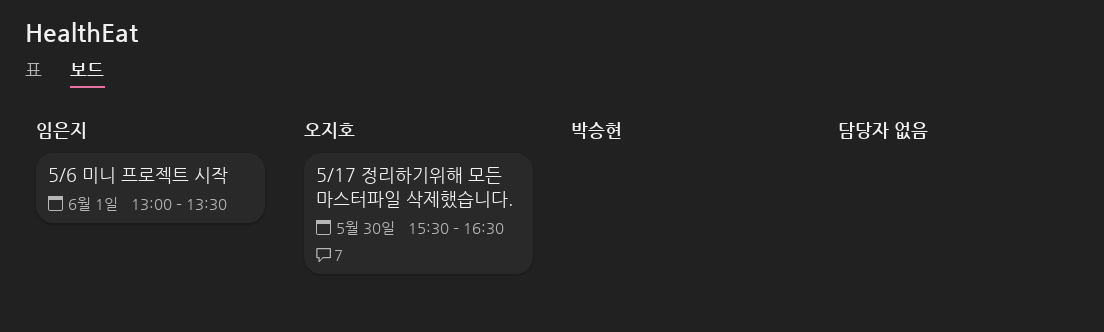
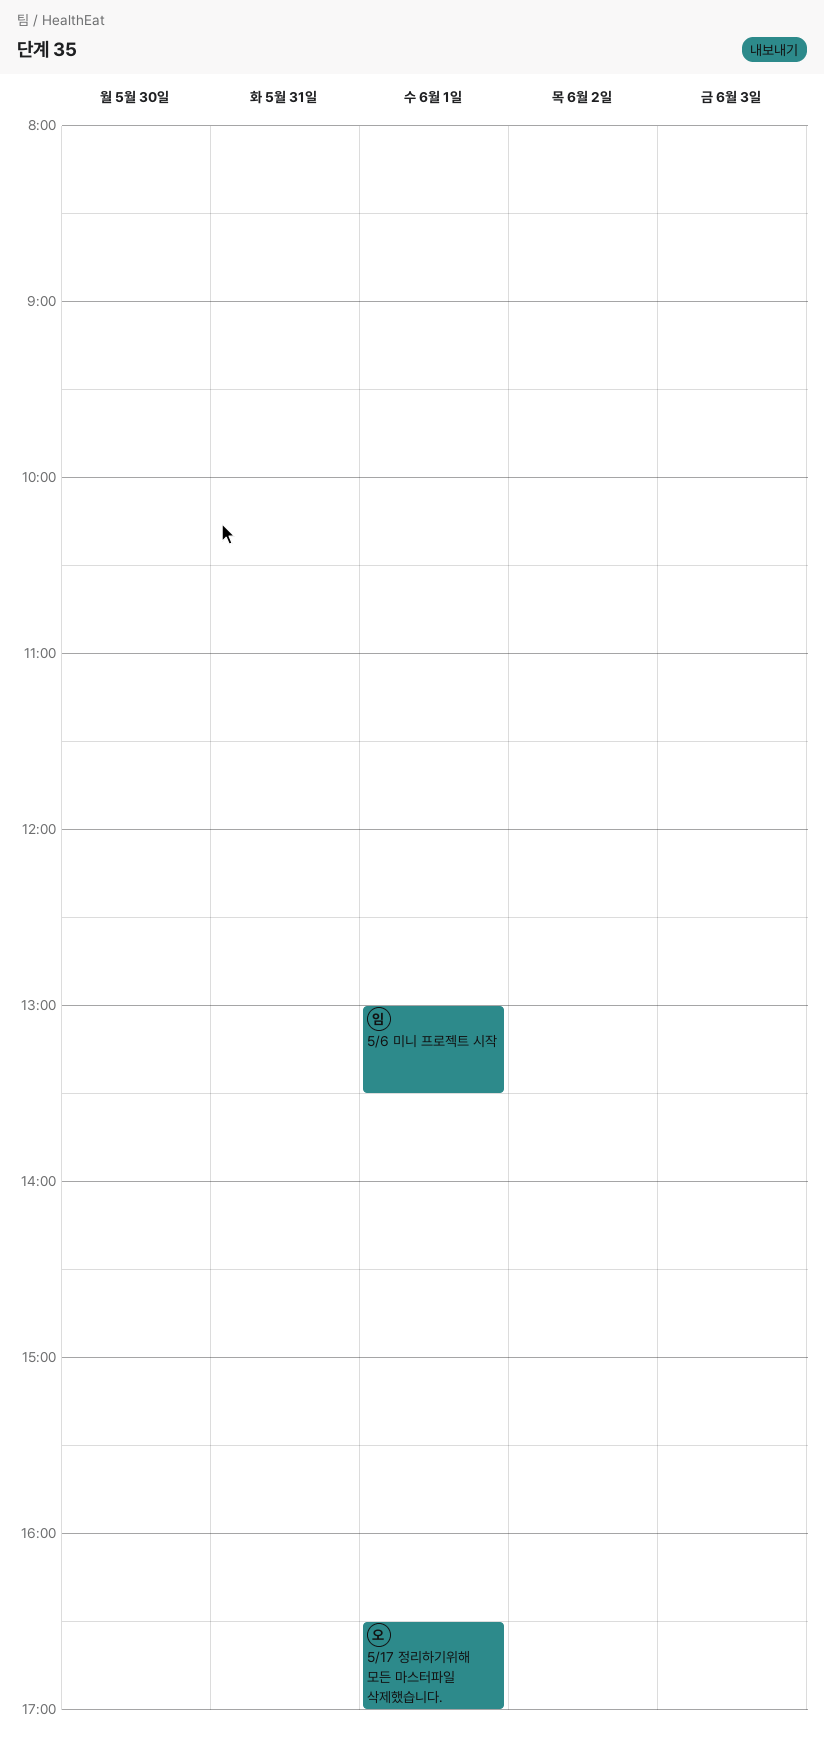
5/17 정리하기위해 모든 마스터파일 삭제했습니다., day: May 30 -> Jun 1
5/17 정리하기위해 모든 마스터파일 삭제했습니다., begins: 15:30 -> 16:30
5/17 정리하기위해 모든 마스터파일 삭제했습니다., ends: 16:30 -> 17:00

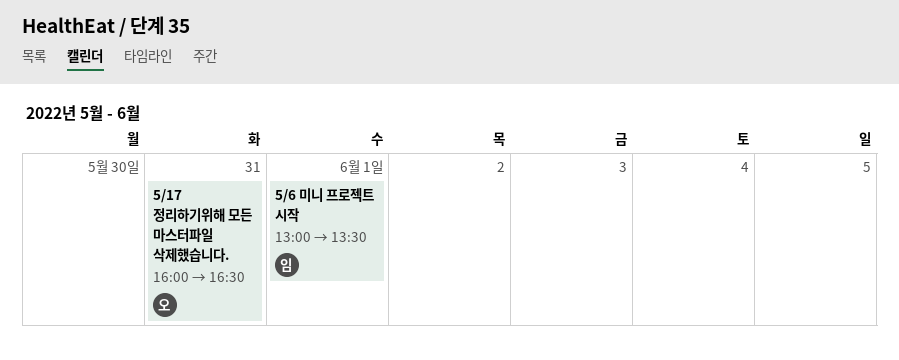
5/17 정리하기위해 모든 마스터파일 삭제했습니다., day: Jun 1 -> May 31
5/17 정리하기위해 모든 마스터파일 삭제했습니다., begins: 16:30 -> 16:00
5/17 정리하기위해 모든 마스터파일 삭제했습니다., ends: 17:00 -> 16:30

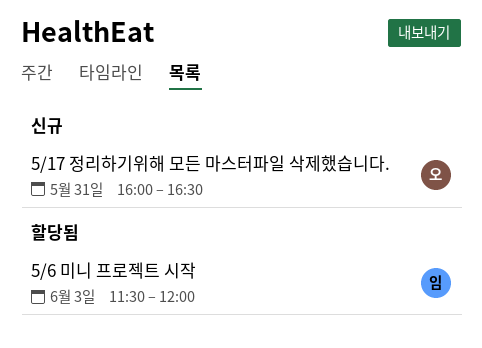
5/6 미니 프로젝트 시작, day: Jun 1 -> Jun 3
5/6 미니 프로젝트 시작, begins: 13:00 -> 11:30
5/6 미니 프로젝트 시작, ends: 13:30 -> 12:00

